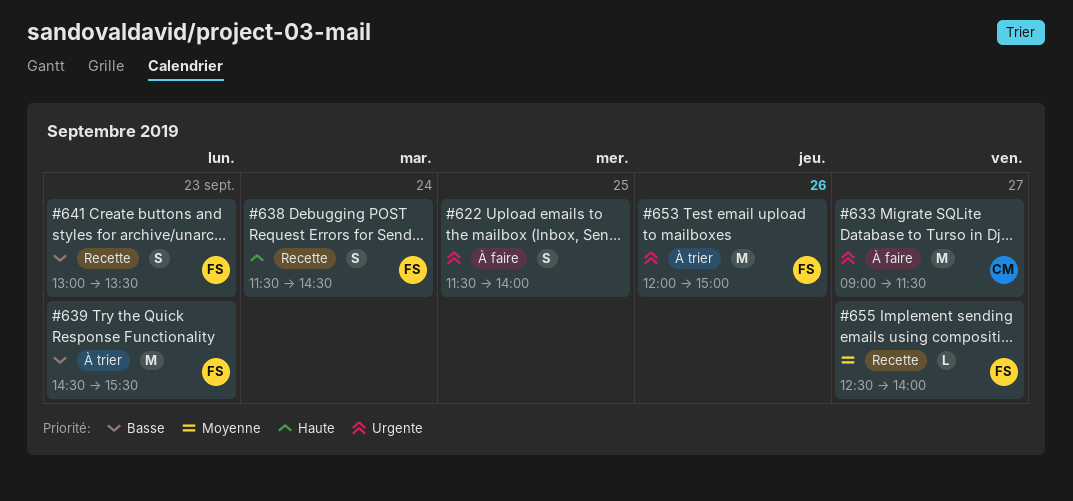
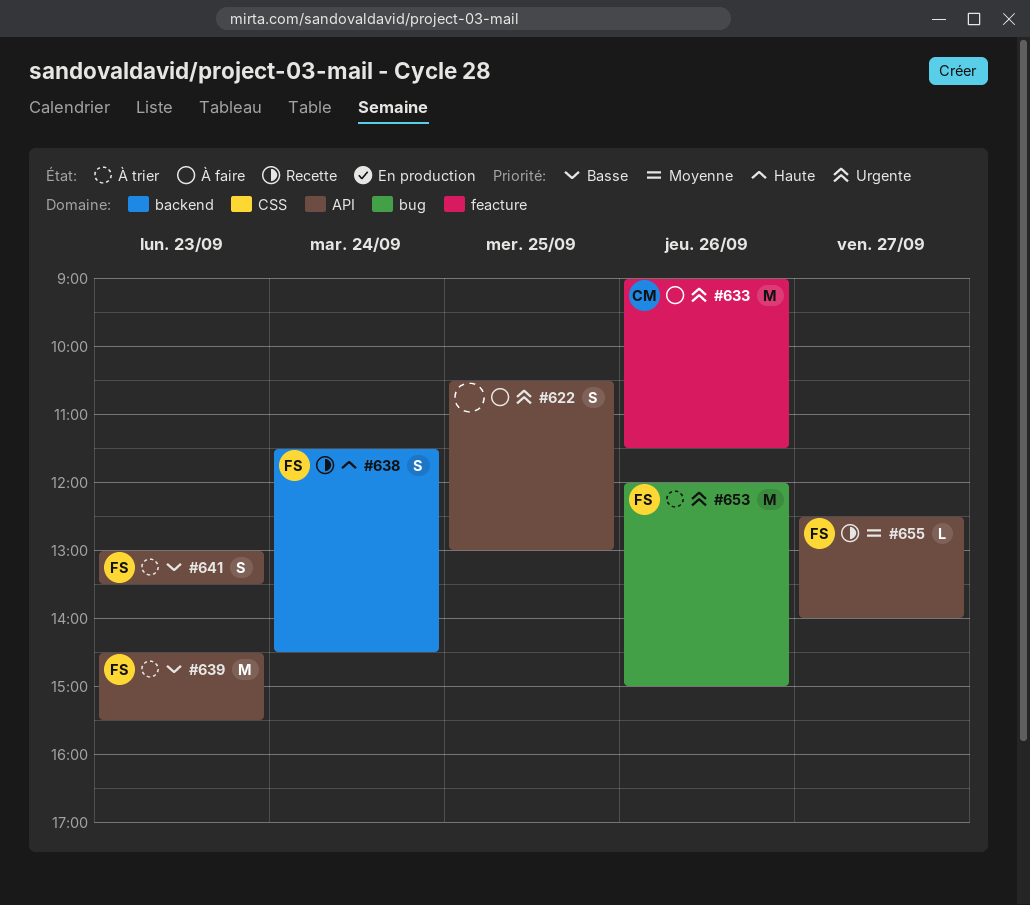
#622, begins: 11:30 -> 10:30
#622, ends: 14:00 -> 13:00
#633, day: Sep 27 -> Sep 26
#641, status: Recette -> À trier

